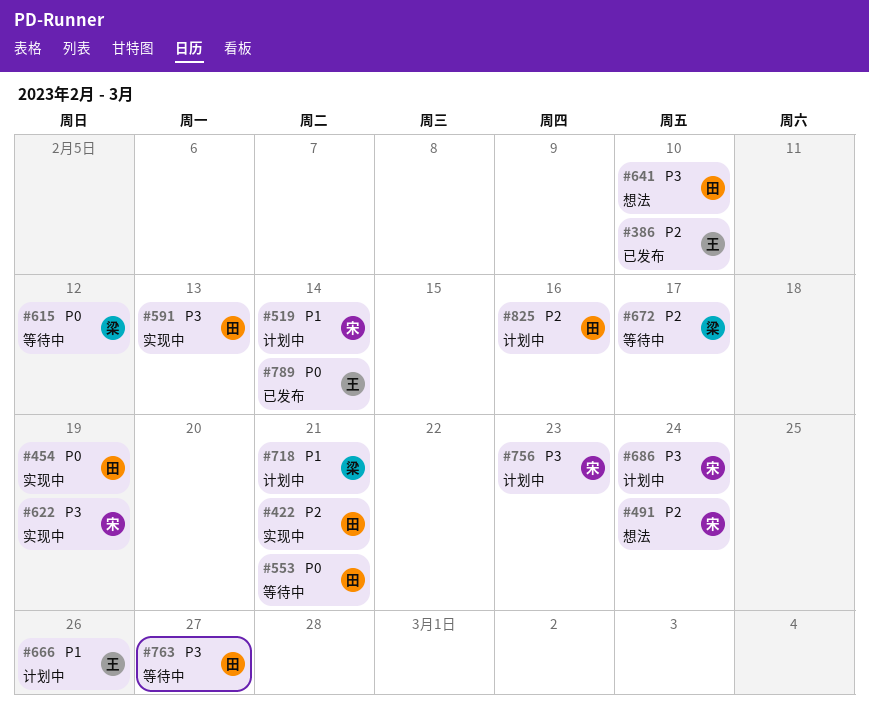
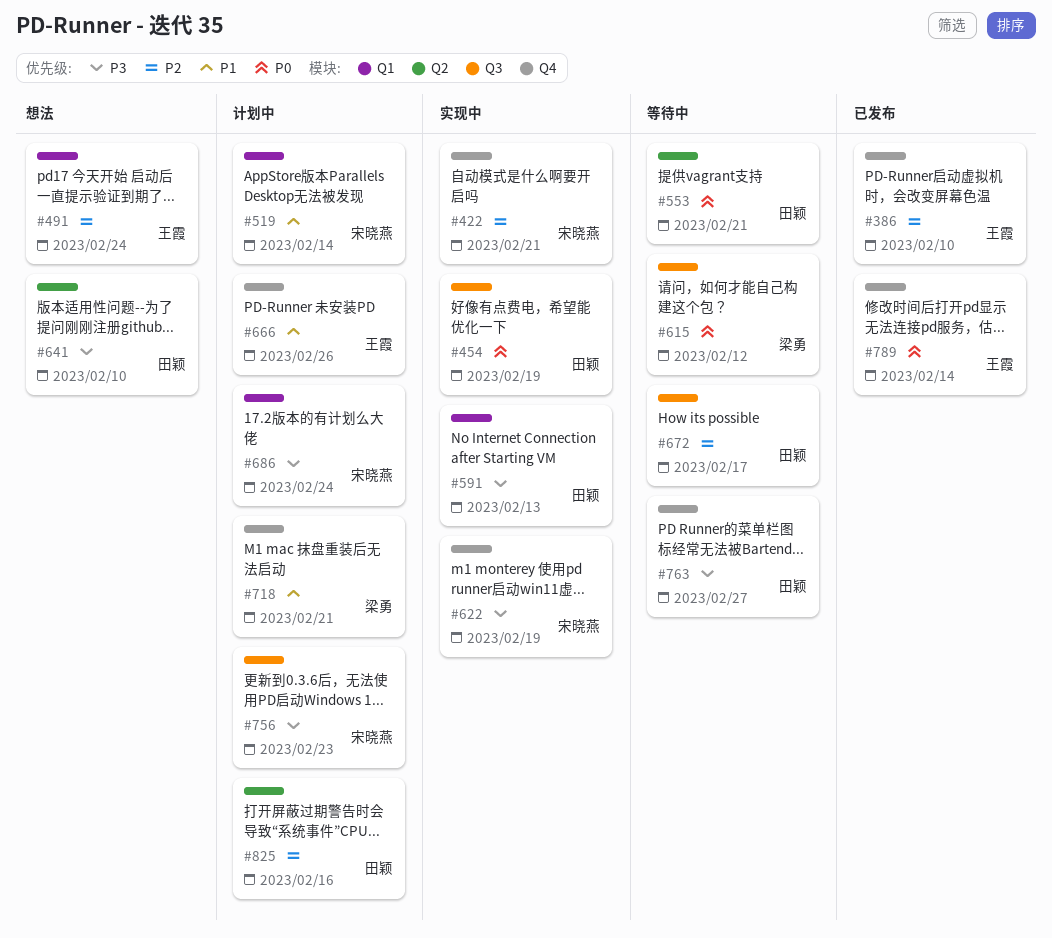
#422, owner: 田颖 -> 宋晓燕
#491, owner: 宋晓燕 -> 王霞
#672, owner: 梁勇 -> 田颖

